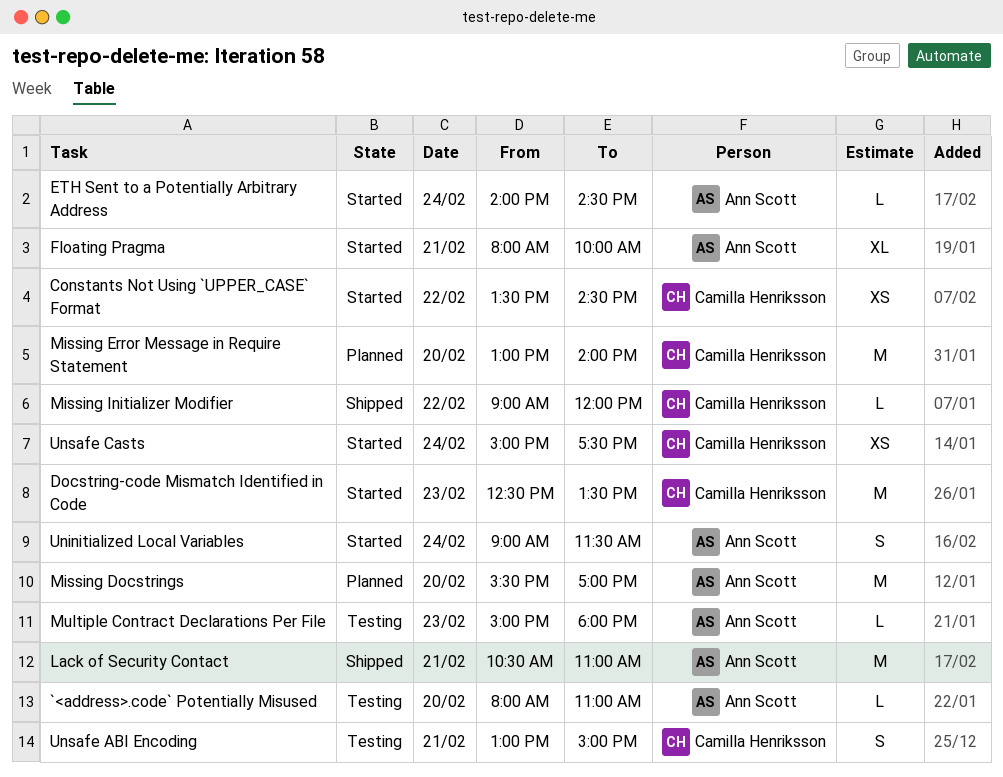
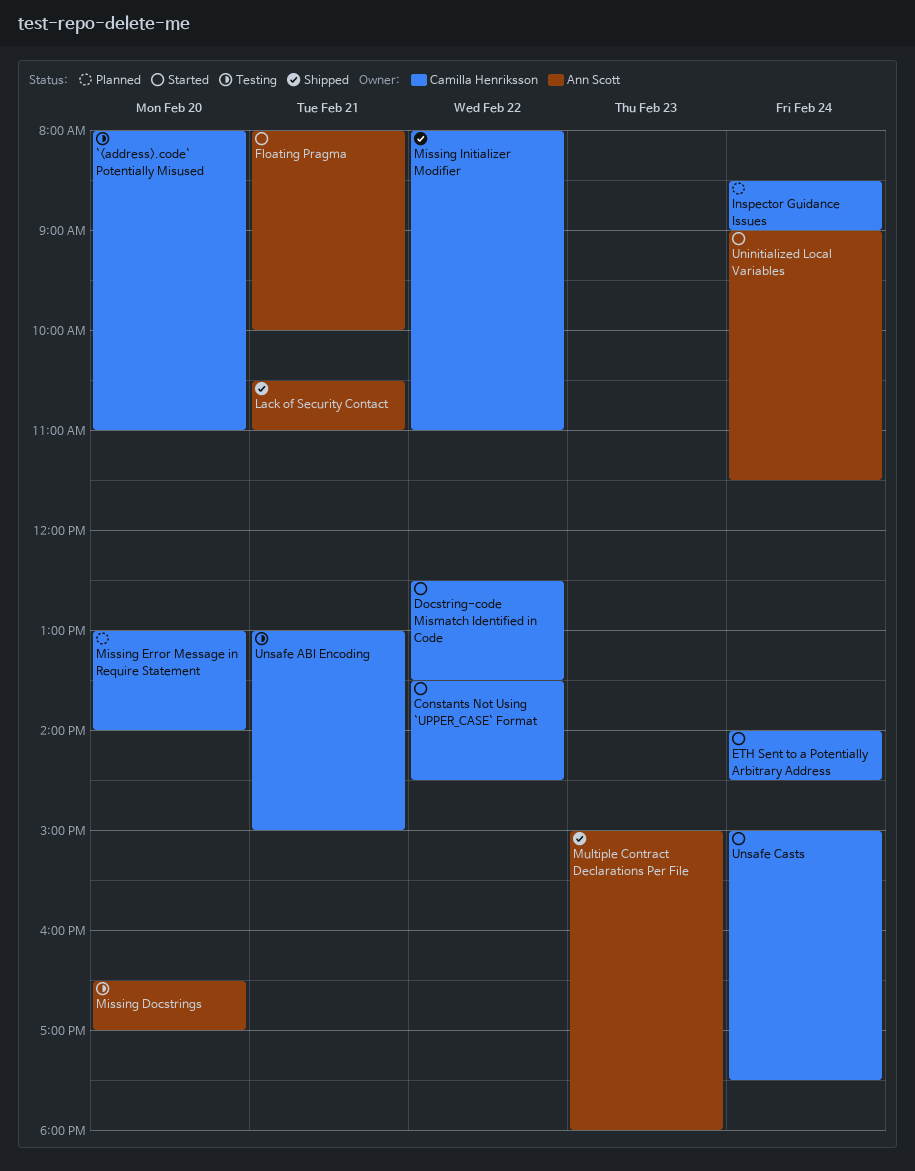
`<address>.code` Potentially Misused, owner: Ann Scott -> Camilla Henriksson
Docstring-code Mismatch Identified in Code, day: Feb 23 -> Feb 22
ETH Sent to a Potentially Arbitrary Address, owner: Ann Scott -> Camilla Henriksson
Inspector Guidance Issues: none -> present
Missing Docstrings, status: Planned -> Testing
Missing Docstrings, begins: 15:30 -> 16:30
Missing Initializer Modifier, begins: 09:00 -> 08:00
Missing Initializer Modifier, ends: 12:00 -> 11:00
Multiple Contract Declarations Per File, status: Testing -> Shipped

